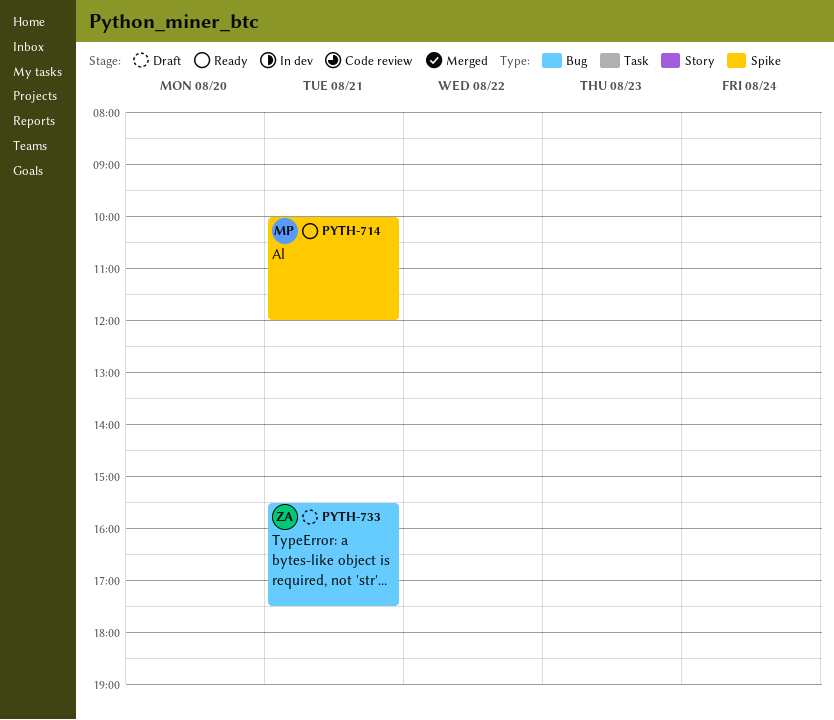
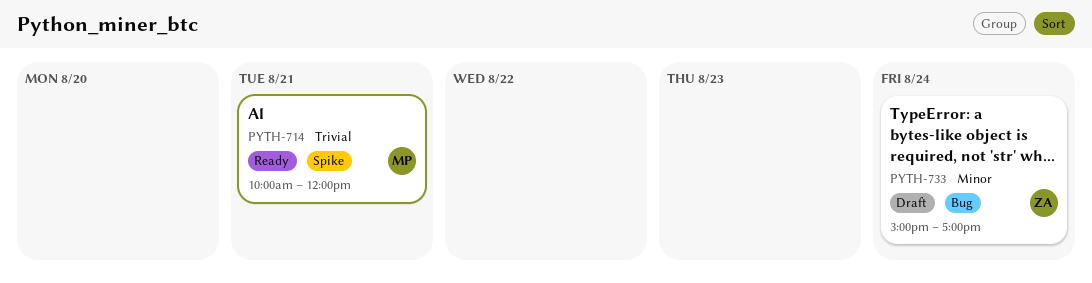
PYTH-733, day: Aug 21 -> Aug 24
PYTH-733, begins: 15:30 -> 15:00
PYTH-733, ends: 17:30 -> 17:00

